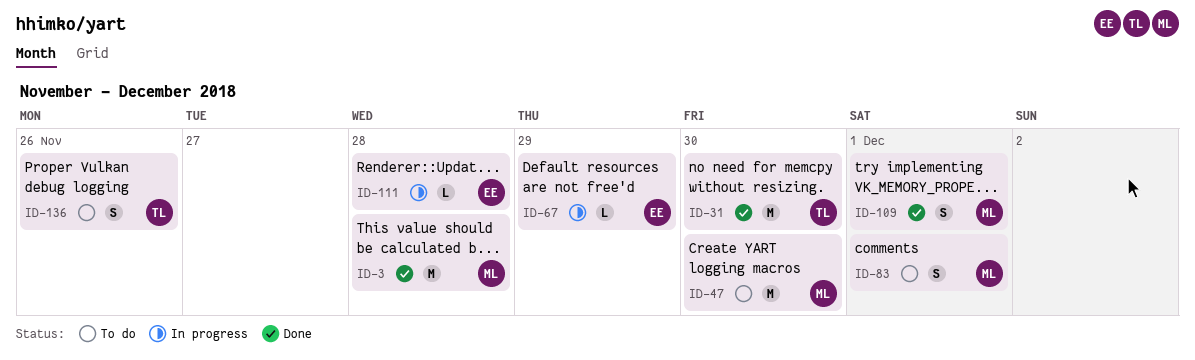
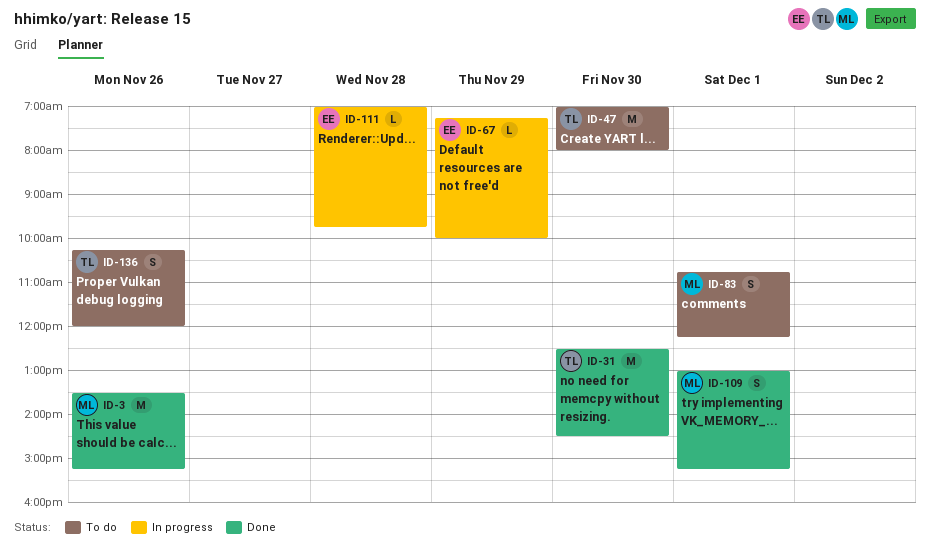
ID-3, day: Nov 28 -> Nov 26
ID-47, owner: ML -> TL

